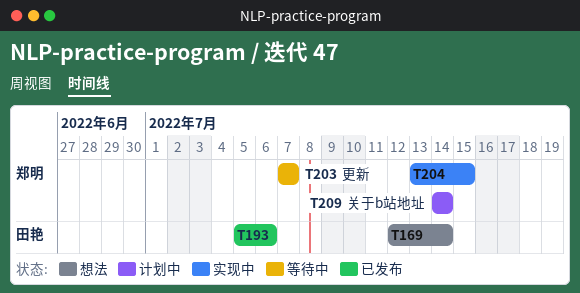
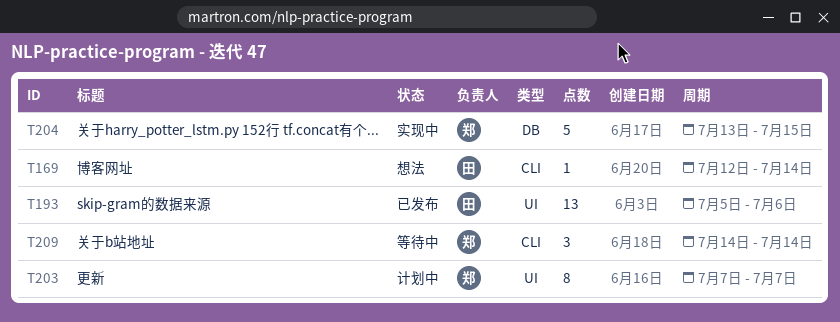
T203, status: 等待中 -> 计划中
T209, status: 计划中 -> 等待中

